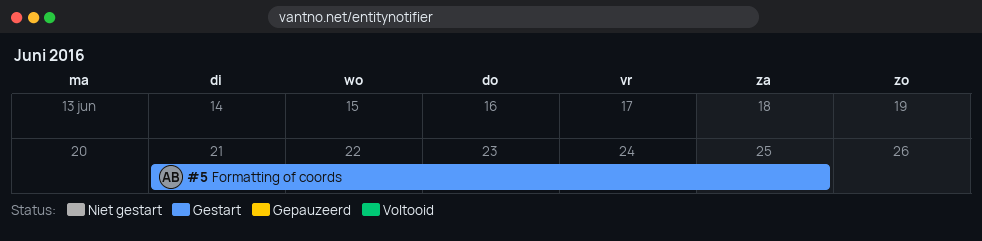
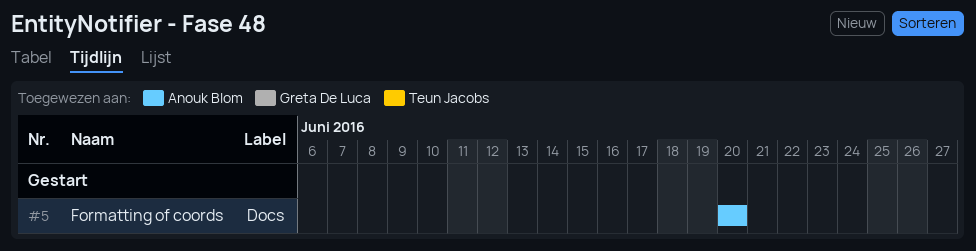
#5, start: Jun 21 -> Jun 20
#5, due: Jun 25 -> Jun 20

